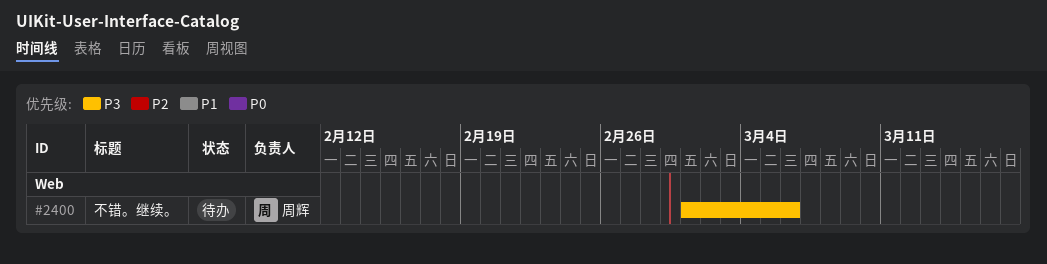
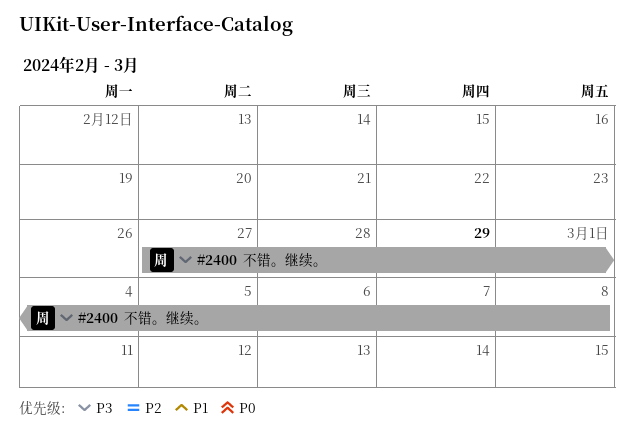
#2400, start: Mar 1 -> Feb 27
#2400, due: Mar 6 -> Mar 8

